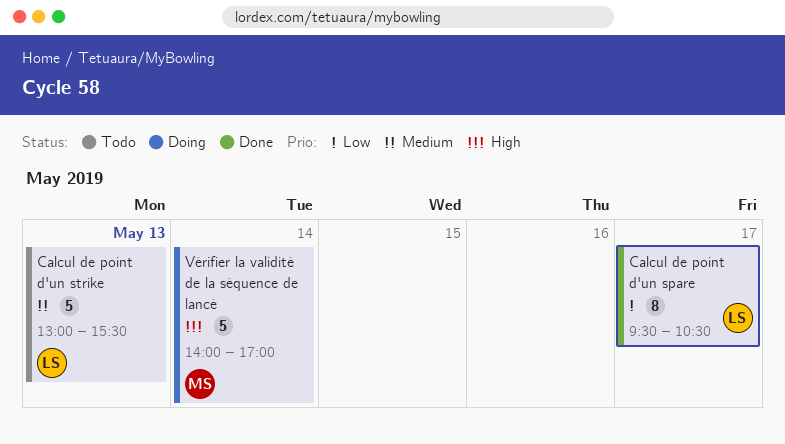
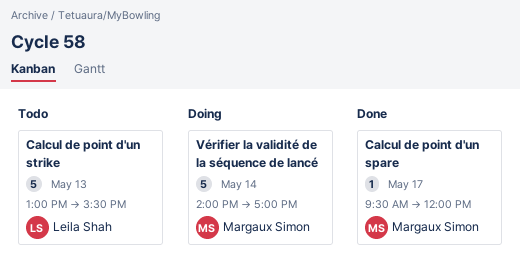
Calcul de point d'un spare, owner: Leila Shah -> Margaux Simon
Calcul de point d'un spare, estimate: 8 -> 1
Calcul de point d'un spare, ends: 10:30 -> 12:00

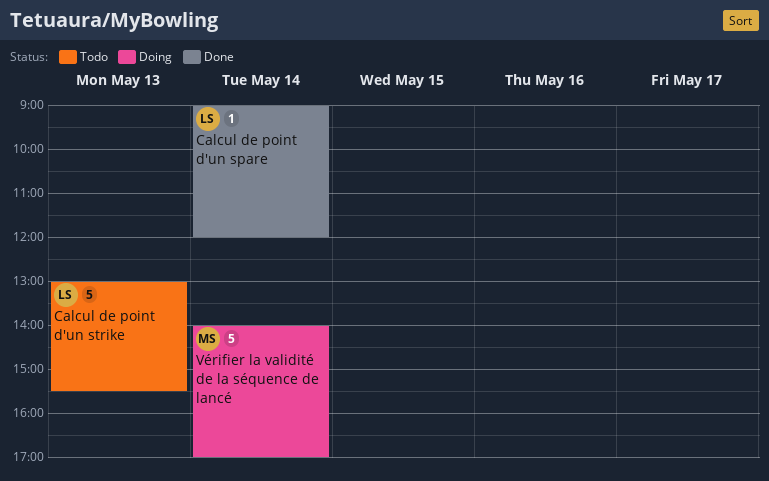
Calcul de point d'un spare, owner: Margaux Simon -> Leila Shah
Calcul de point d'un spare, day: May 17 -> May 14
Calcul de point d'un spare, begins: 09:30 -> 09:00

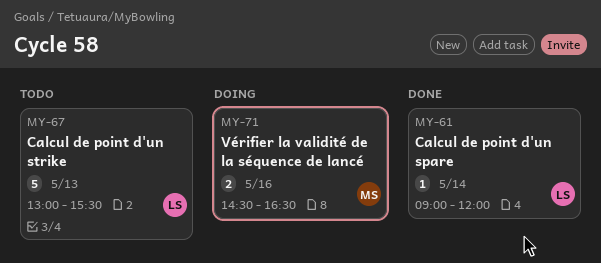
Vérifier la validité de la séquence de lancé, estimate: 5 -> 2
Vérifier la validité de la séquence de lancé, day: May 14 -> May 16
Vérifier la validité de la séquence de lancé, begins: 14:00 -> 14:30
Vérifier la validité de la séquence de lancé, ends: 17:00 -> 16:30

